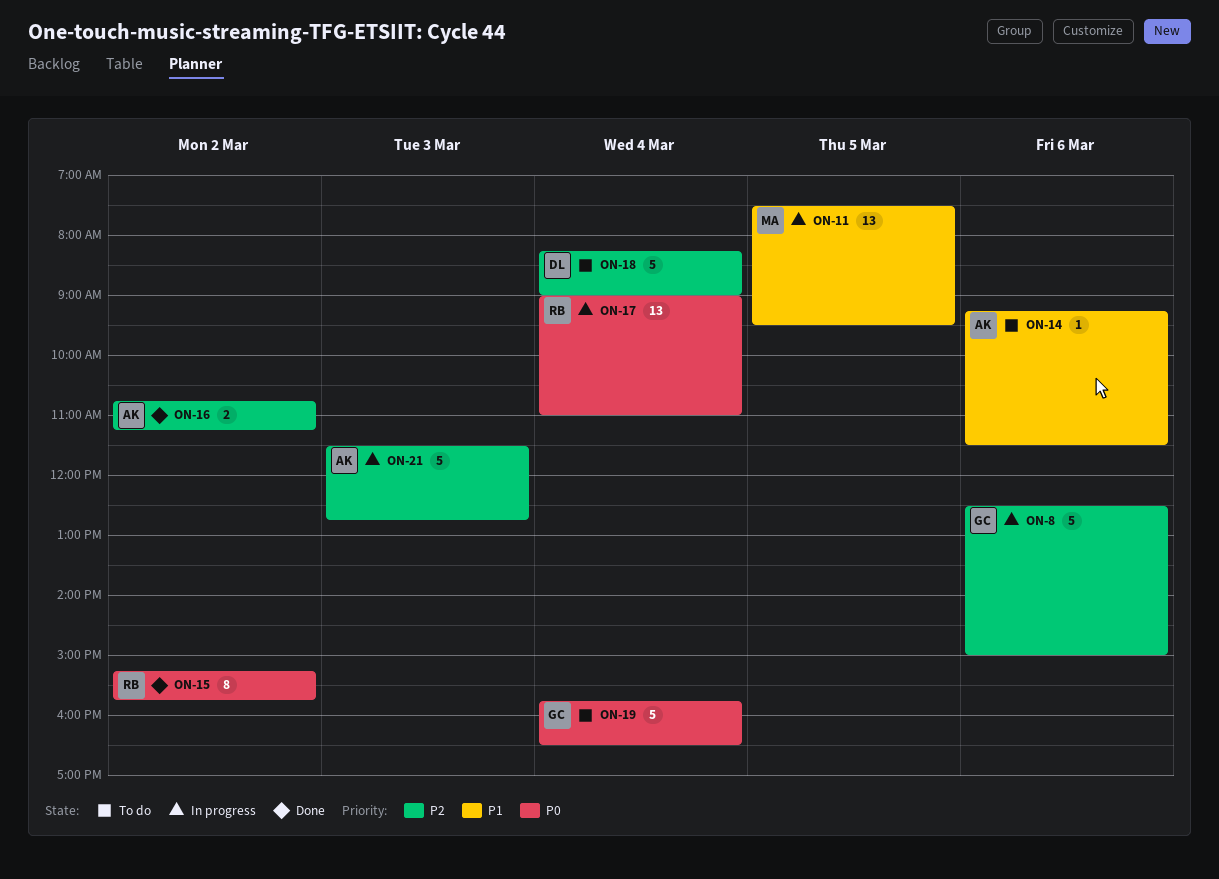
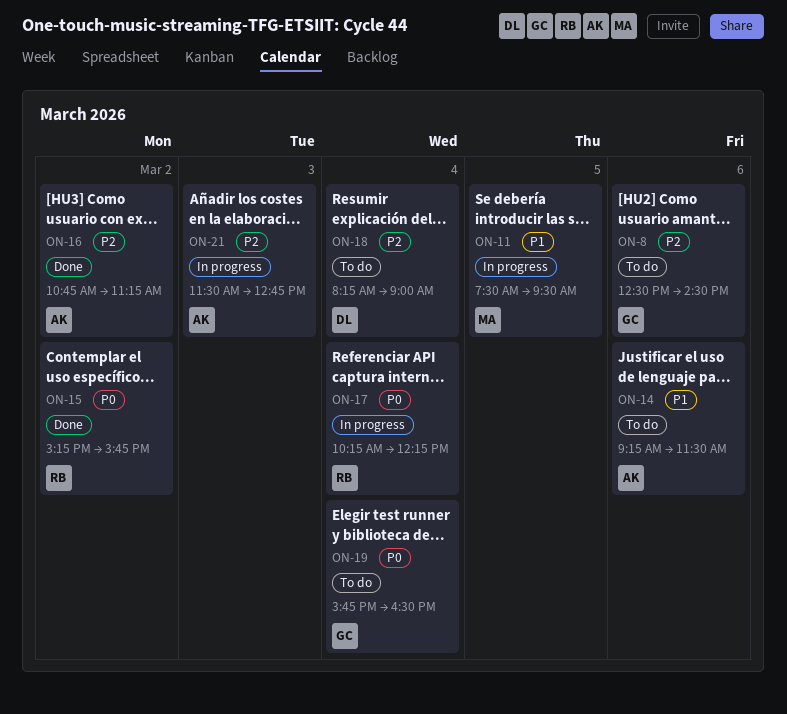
ON-8, status: In progress -> To do
ON-8, ends: 15:00 -> 14:30
ON-17, begins: 09:00 -> 10:15
ON-17, ends: 11:00 -> 12:15

